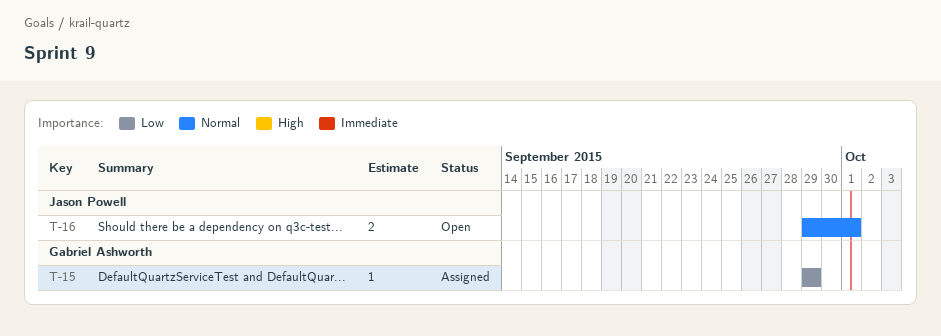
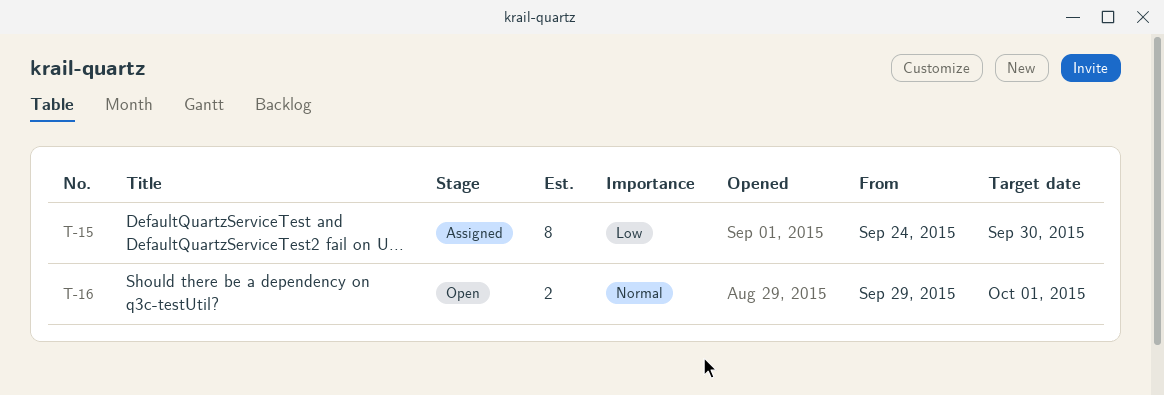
T-15, estimate: 1 -> 8
T-15, start: Sep 29 -> Sep 24
T-15, due: Sep 29 -> Sep 30

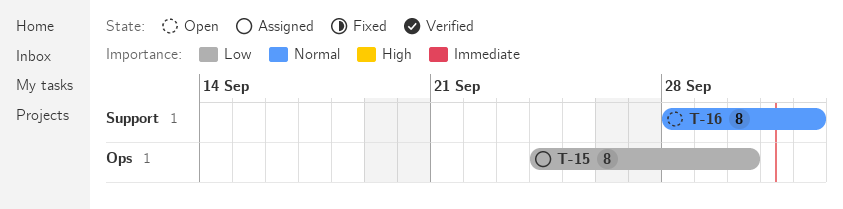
T-16, estimate: 2 -> 8
T-16, start: Sep 29 -> Sep 28
T-16, due: Oct 1 -> Oct 2

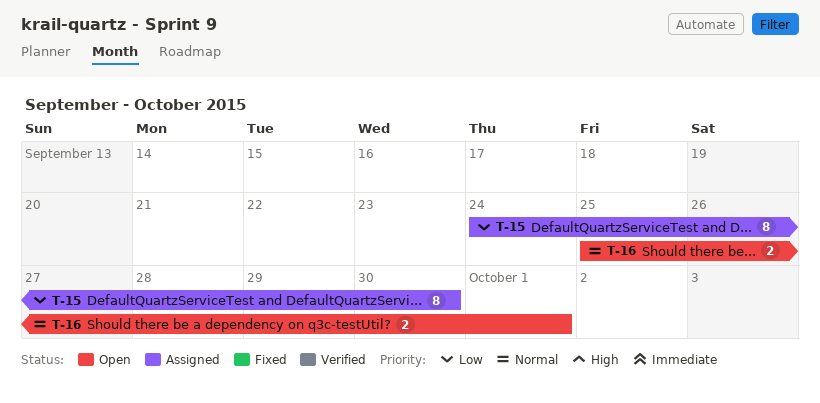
T-16, estimate: 8 -> 2
T-16, start: Sep 28 -> Sep 25
T-16, due: Oct 2 -> Oct 1

